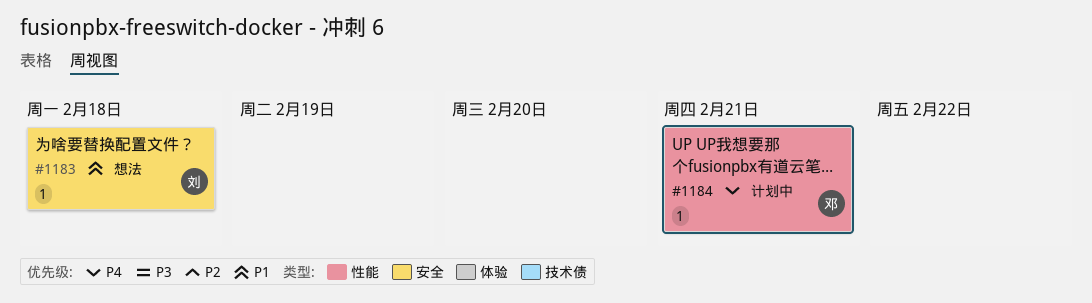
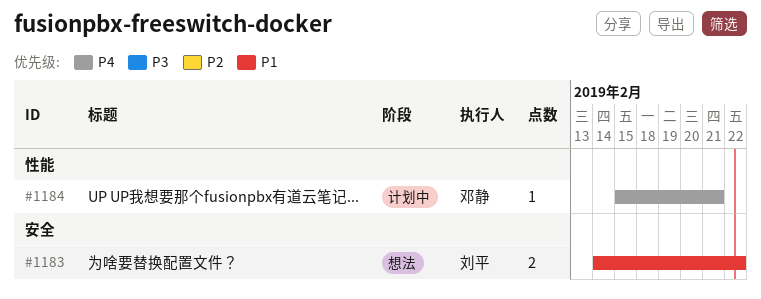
#1183, estimate: 1 -> 2
#1183, due: Feb 18 -> Feb 22

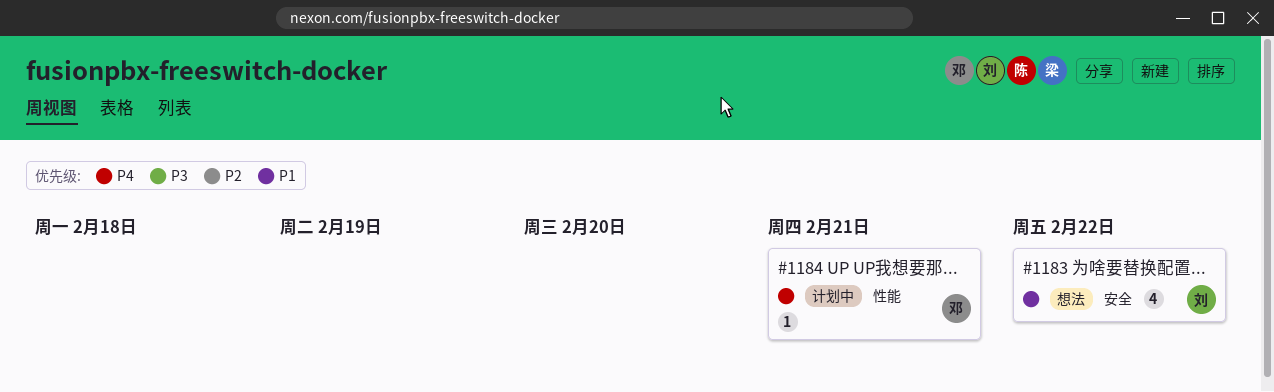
#1183, estimate: 2 -> 4

